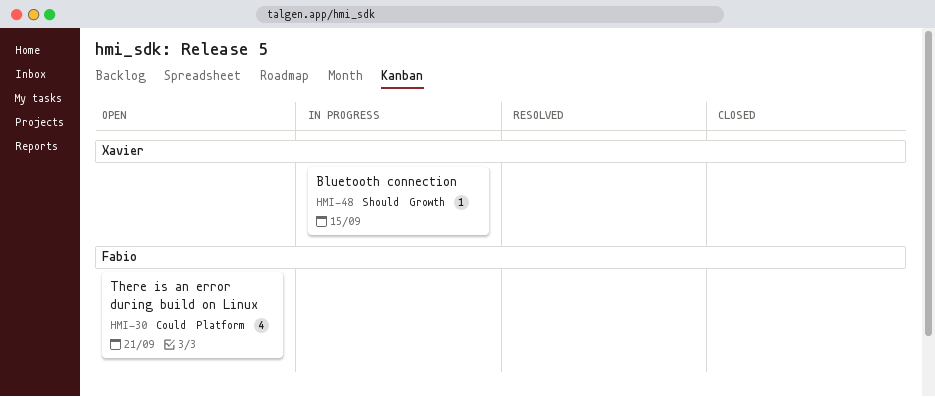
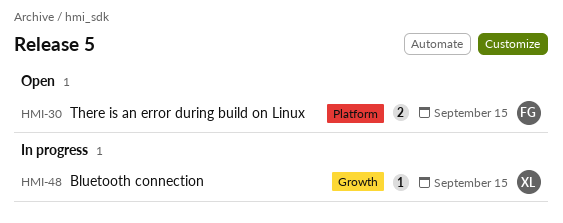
HMI-30, estimate: 4 -> 2
HMI-30, due: Sep 21 -> Sep 15

